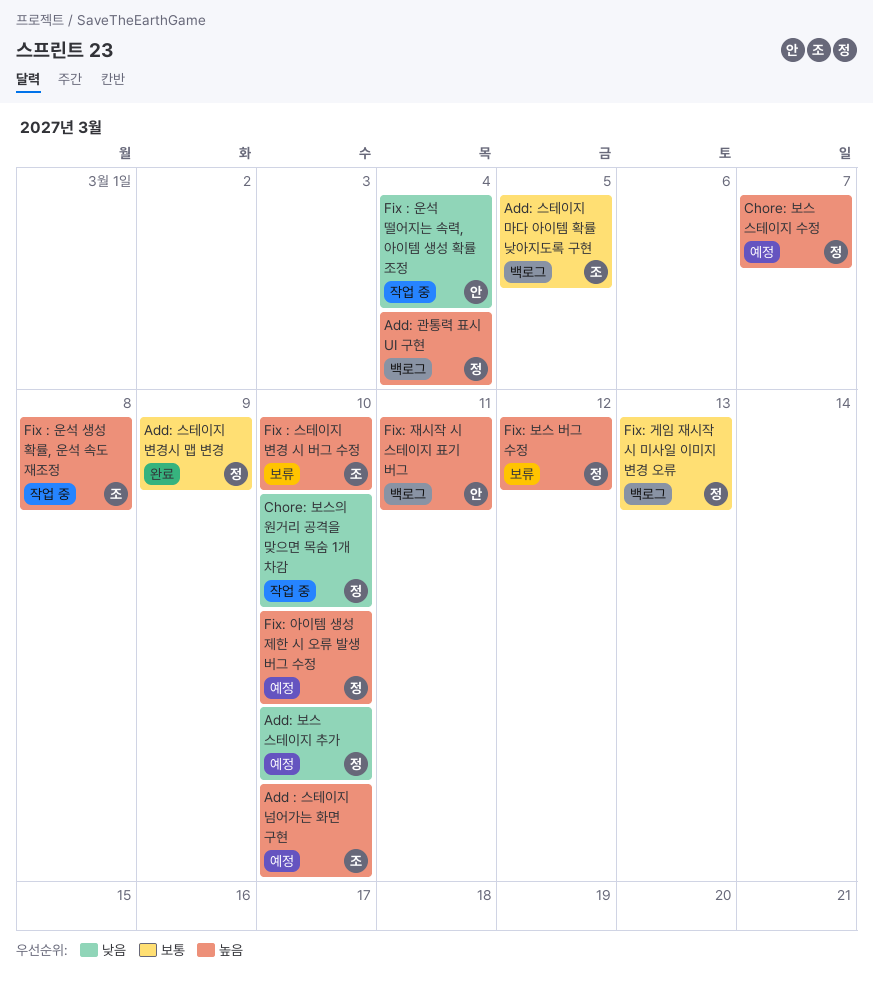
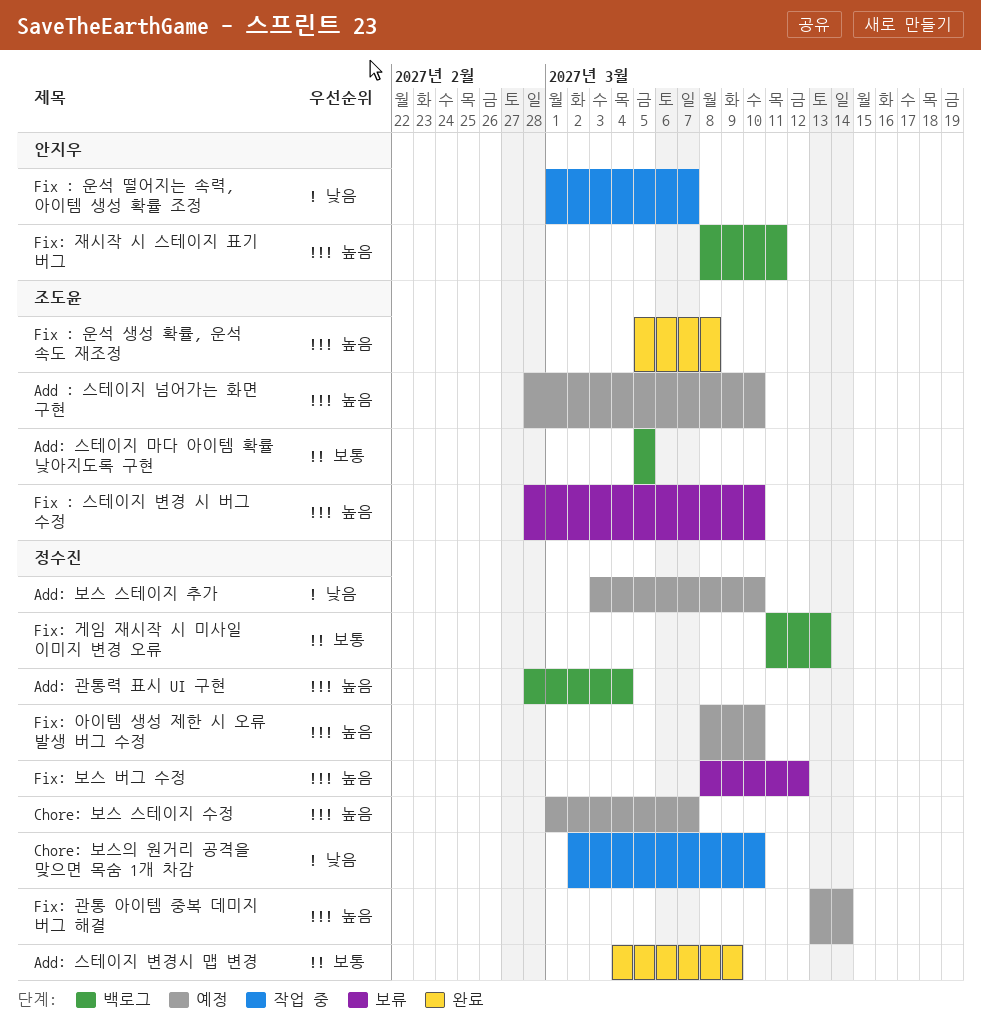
Fix : 운석 떨어지는 속력, 아이템 생성 확률 조정, due: Mar 4 -> Mar 7
Fix : 운석 생성 확률, 운석 속도 재조정, status: 작업 중 -> 완료
Fix: 관통 아이템 중복 데미지 버그 해결: none -> present

